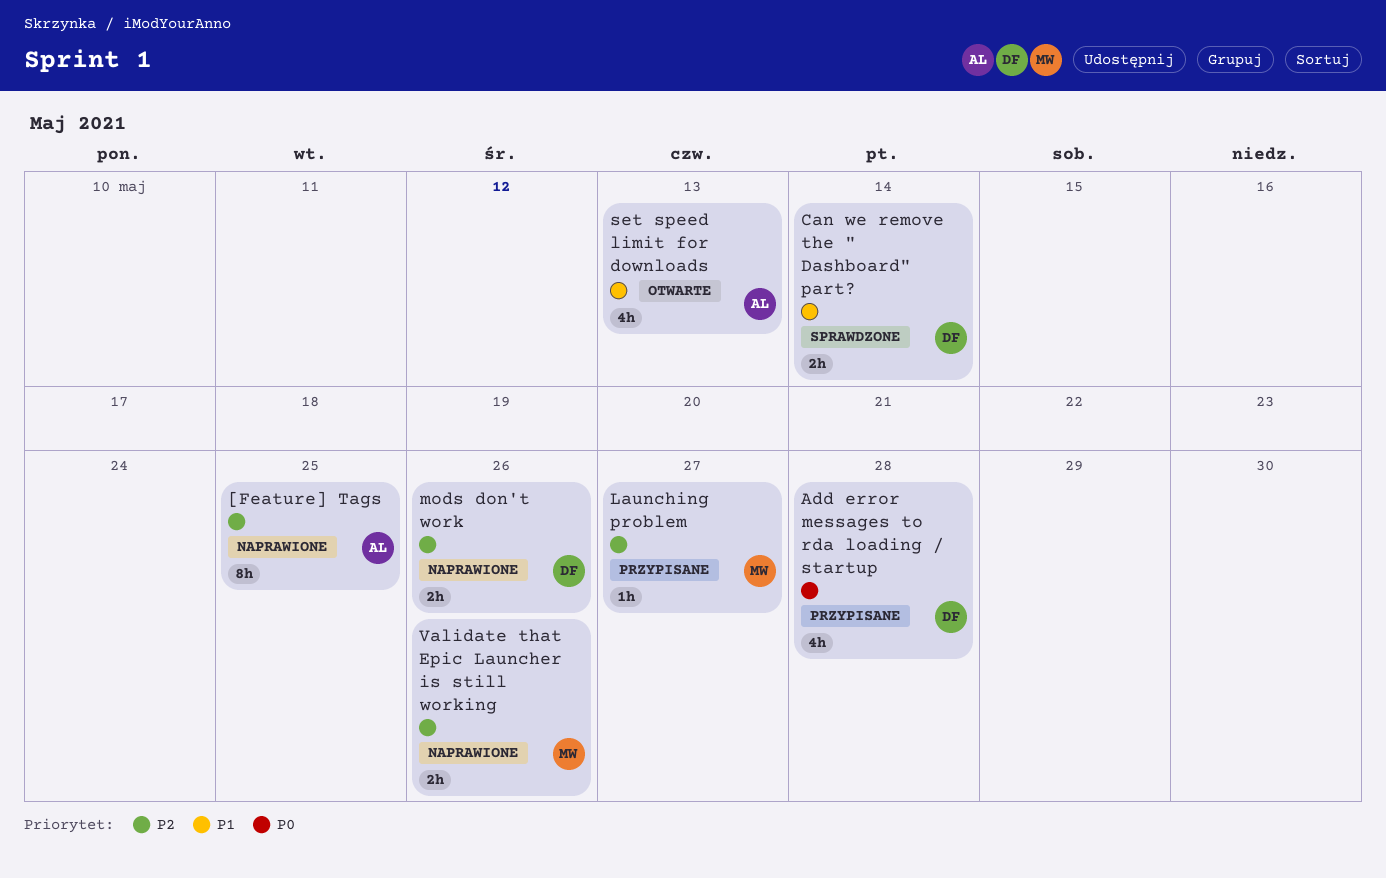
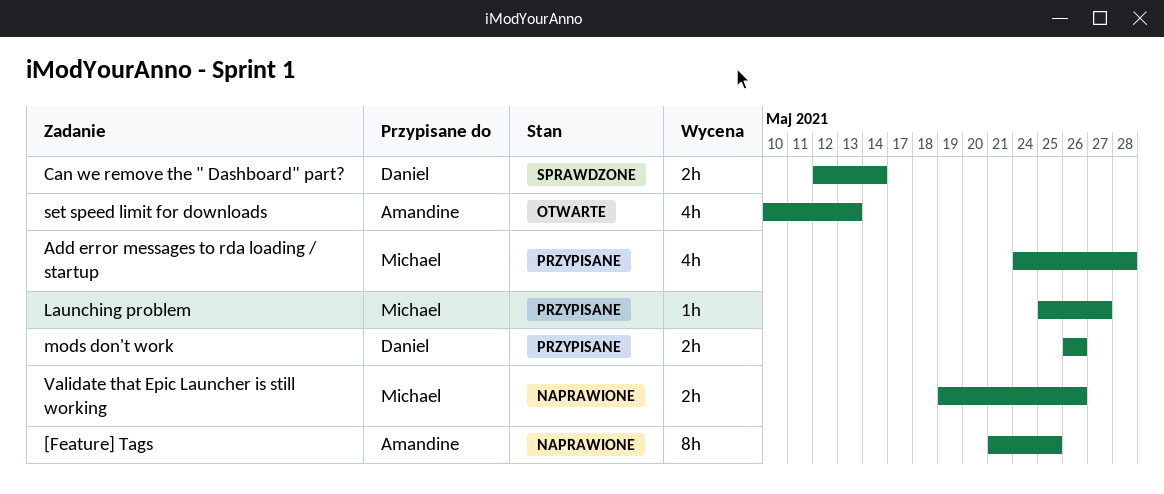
Add error messages to rda loading / startup, owner: Daniel -> Michael
mods don't work, status: Naprawione -> Przypisane

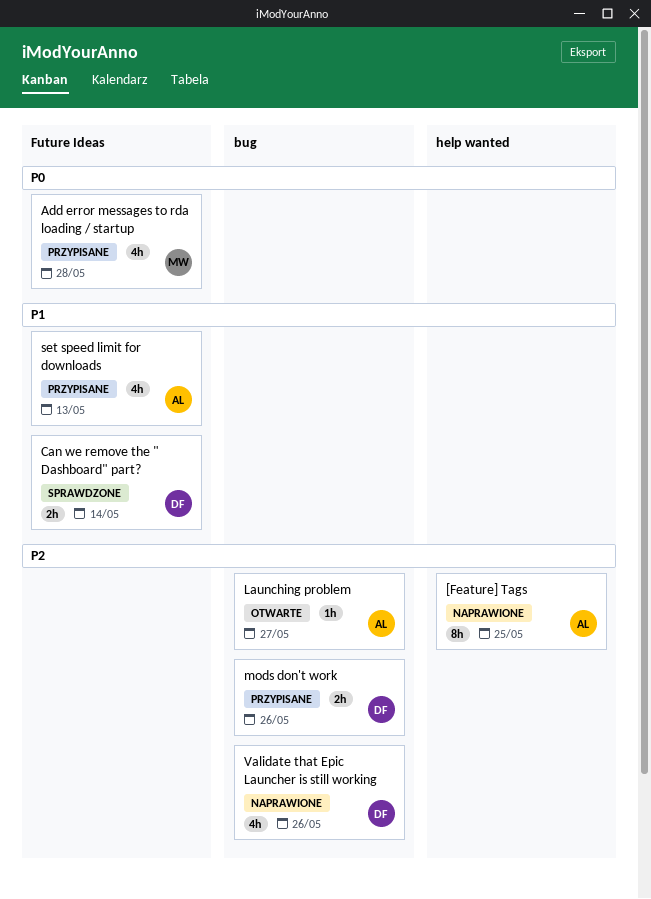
Launching problem, status: Przypisane -> Otwarte
Launching problem, owner: Michael -> Amandine
set speed limit for downloads, status: Otwarte -> Przypisane
Validate that Epic Launcher is still working, owner: Michael -> Daniel
Validate that Epic Launcher is still working, estimate: 2h -> 4h

